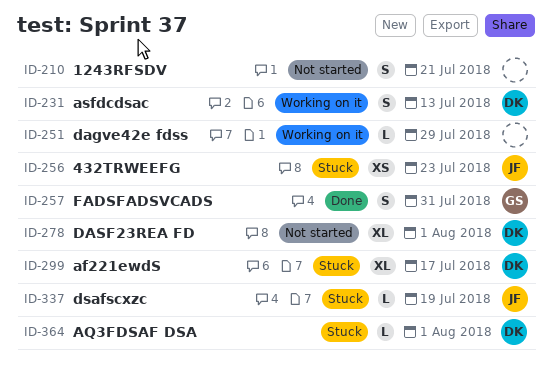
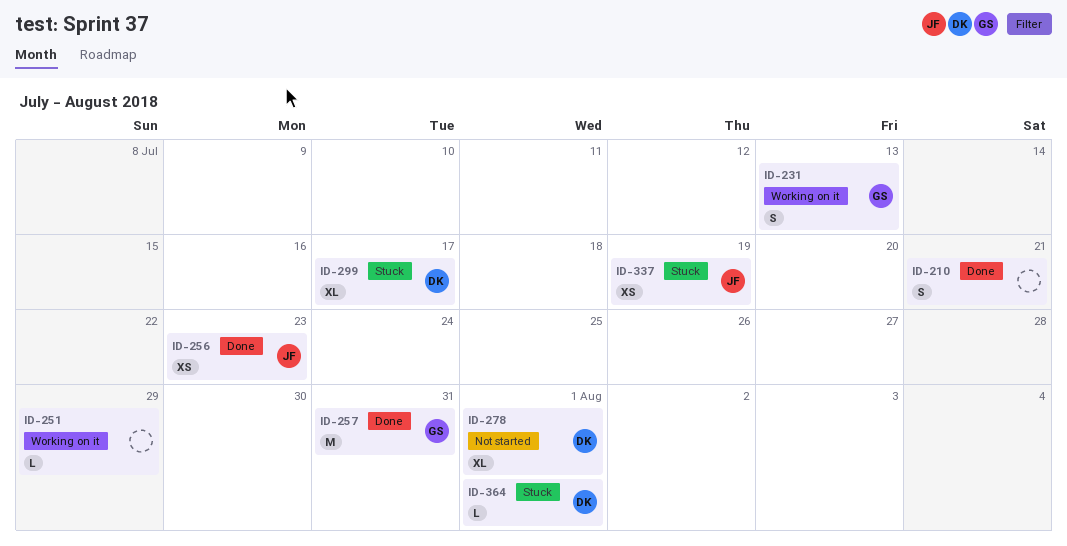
ID-210, status: Not started -> Done
ID-231, owner: DK -> GS
ID-256, status: Stuck -> Done
ID-257, estimate: S -> M
ID-337, estimate: L -> XS

